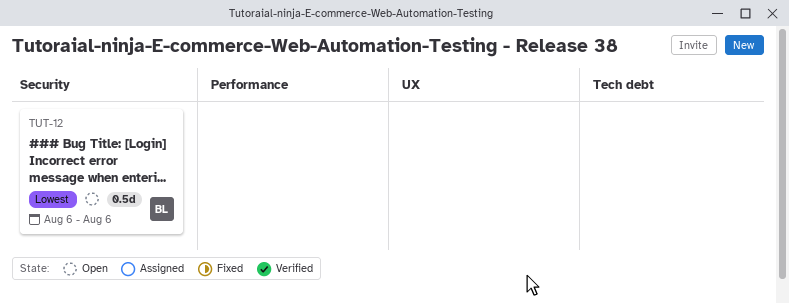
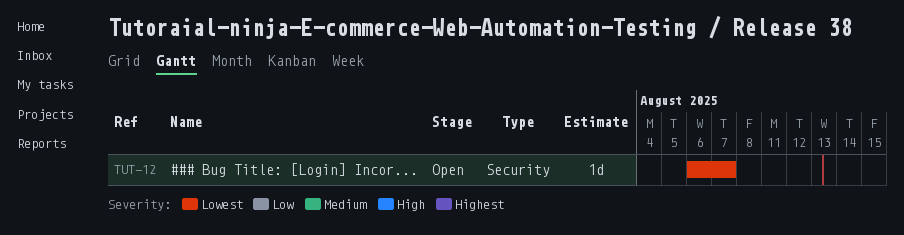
TUT-12, estimate: 0.5d -> 1d
TUT-12, due: Aug 6 -> Aug 7

